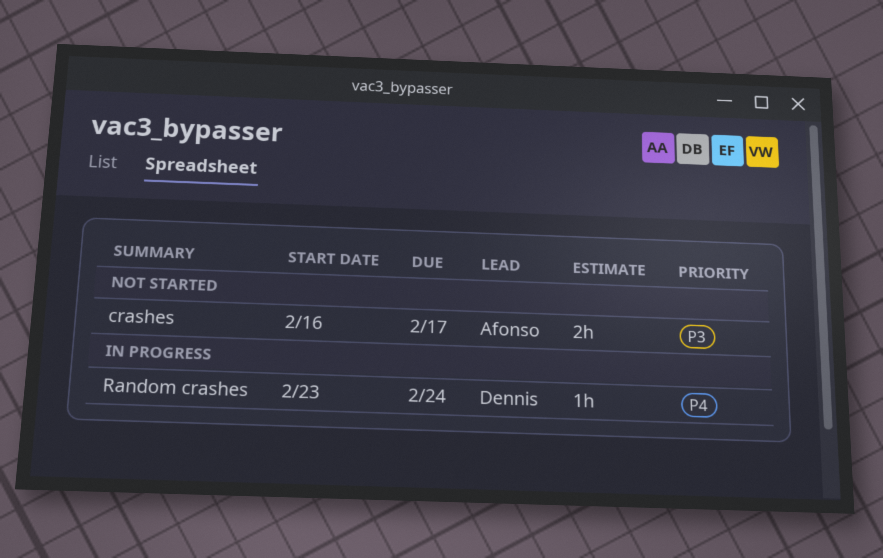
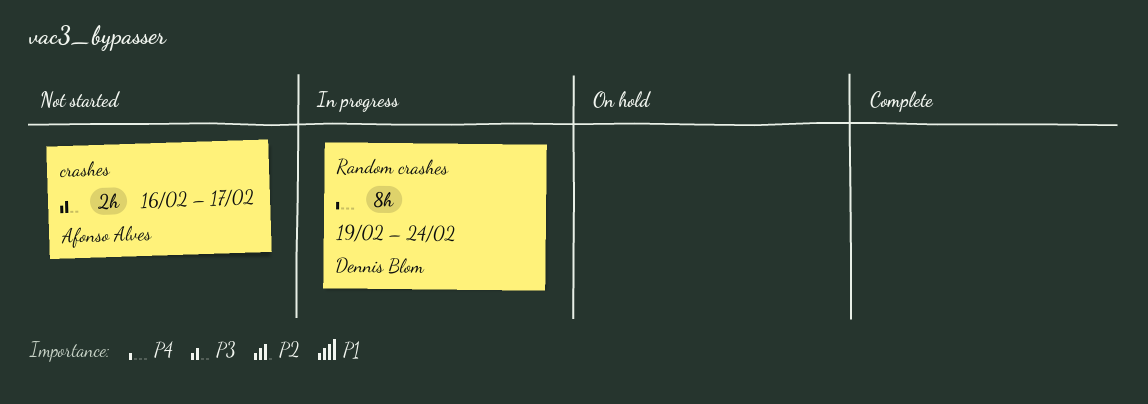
Random crashes, estimate: 1h -> 8h
Random crashes, start: Feb 23 -> Feb 19

